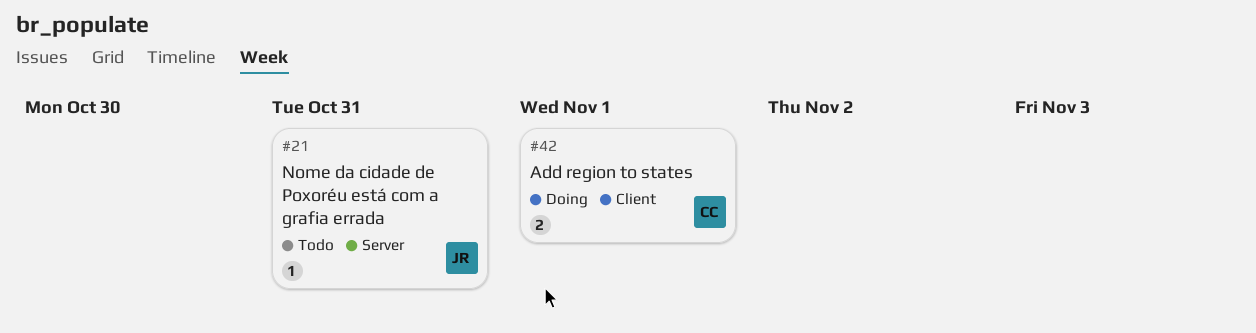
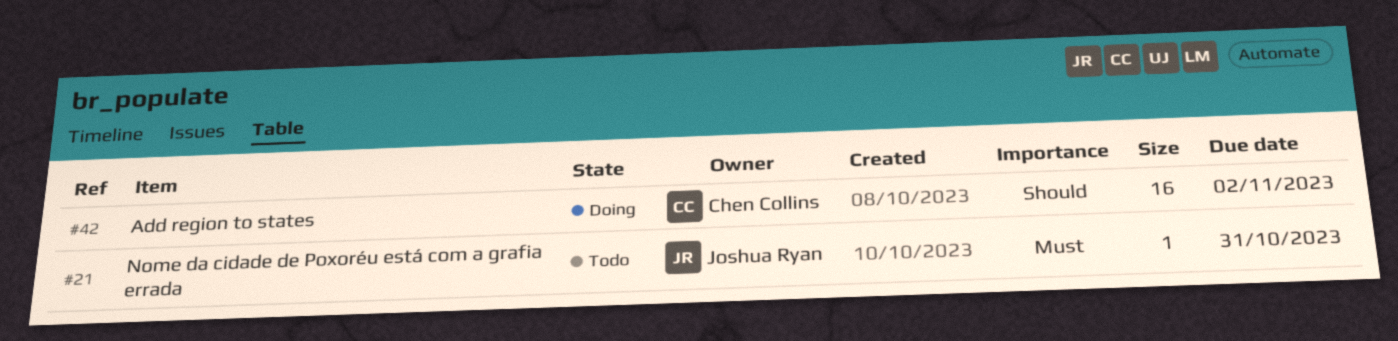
#42, estimate: 2 -> 16
#42, due: Nov 1 -> Nov 2

